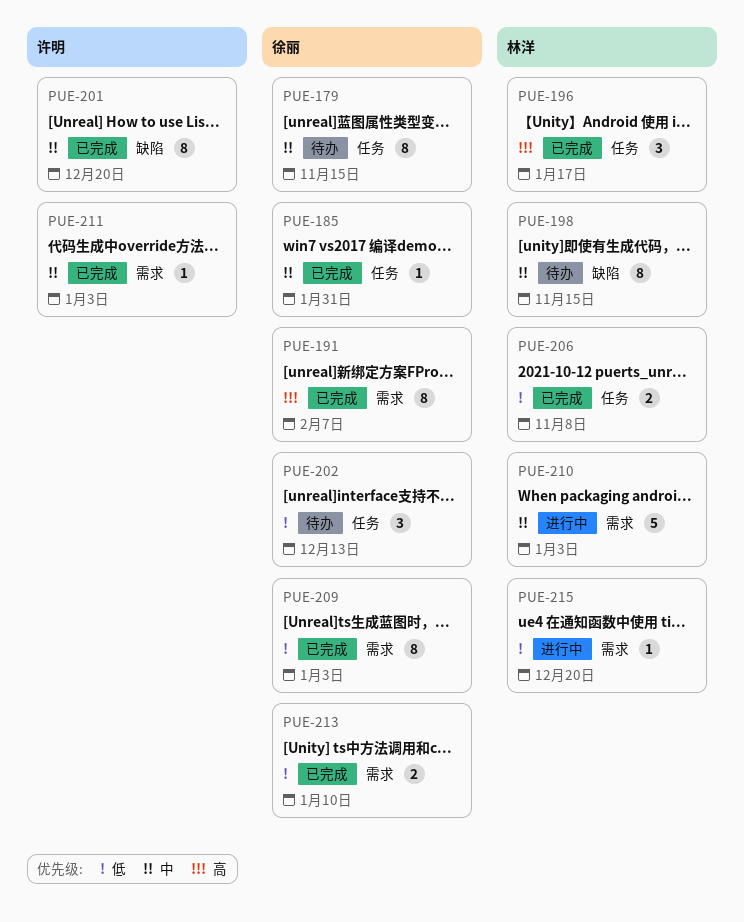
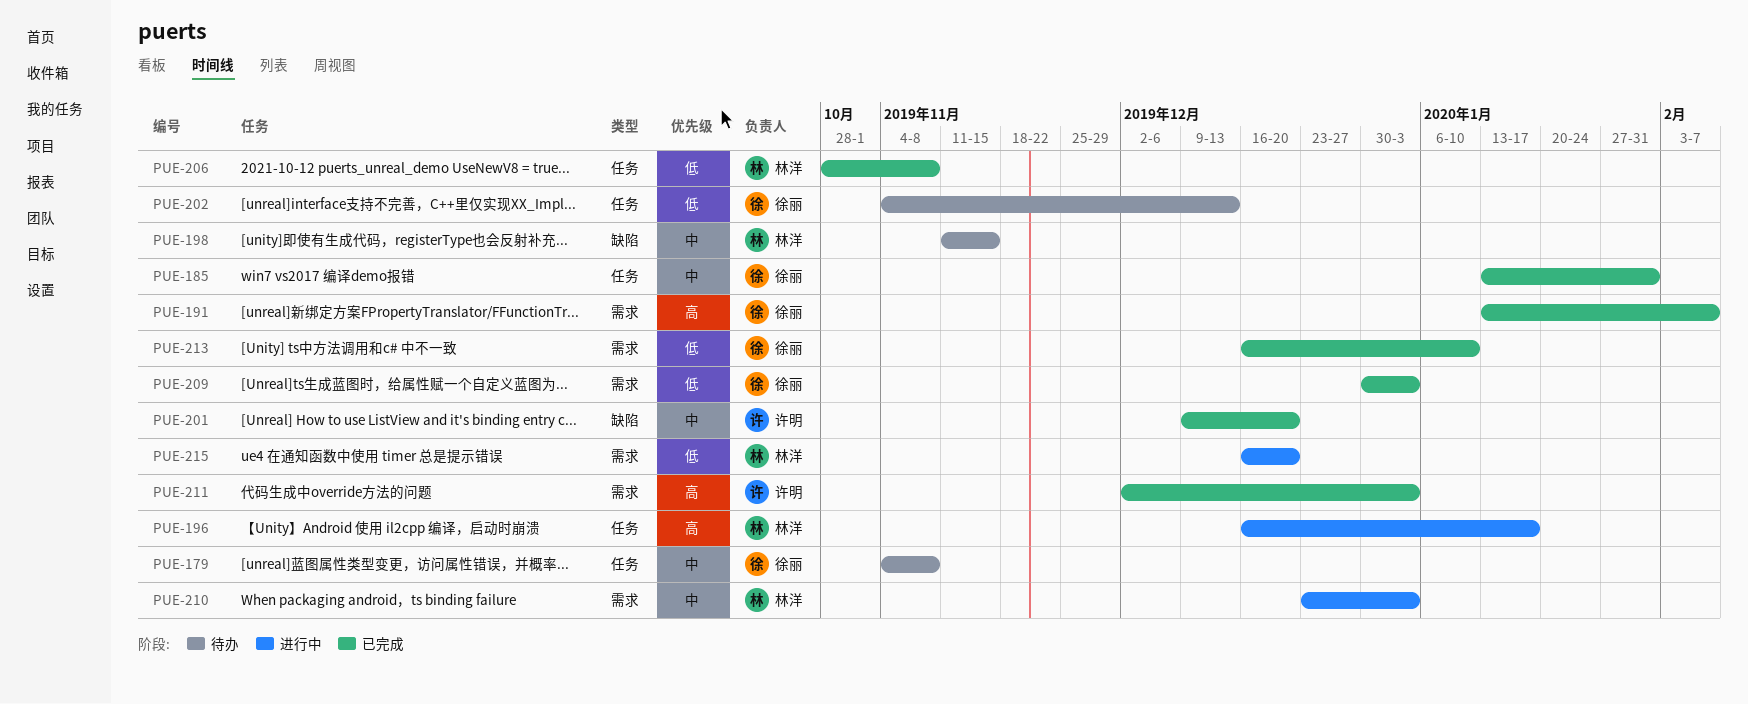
PUE-179, due: Nov 15 -> Nov 8
PUE-196, status: 已完成 -> 进行中
PUE-211, priority: 中 -> 高

